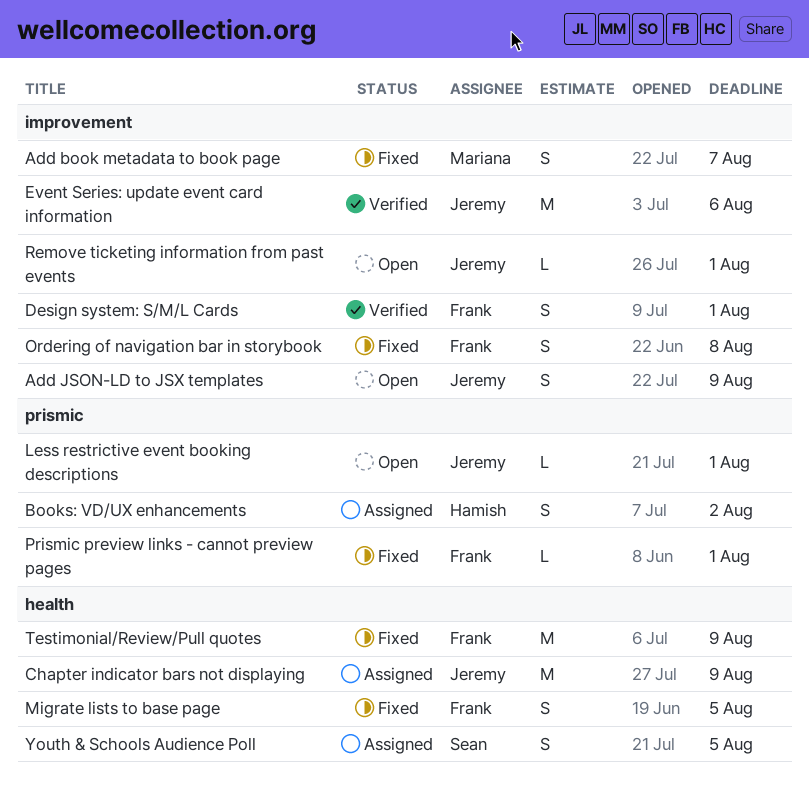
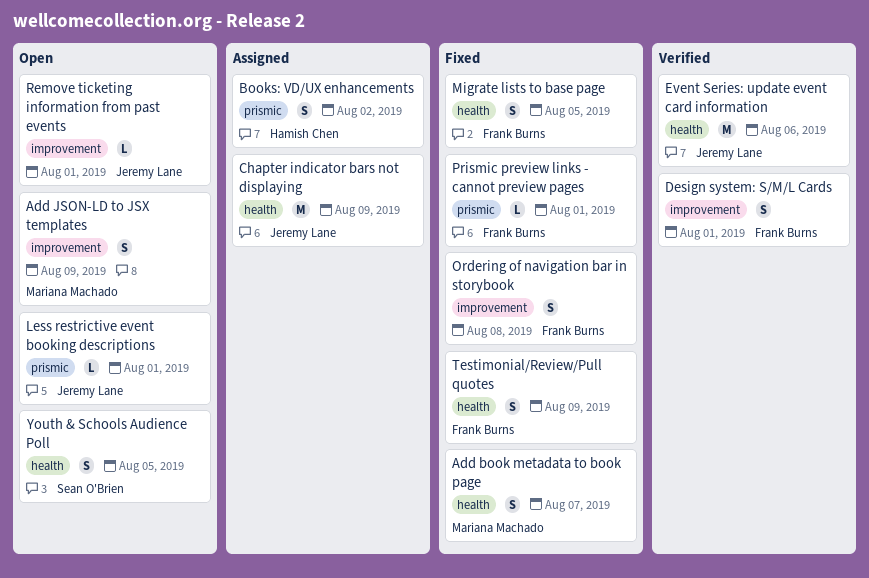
Add book metadata to book page, label: improvement -> health
Add JSON-LD to JSX templates, owner: Jeremy Lane -> Mariana Machado
Event Series: update event card information, label: improvement -> health
Testimonial/Review/Pull quotes, estimate: M -> S
Youth & Schools Audience Poll, status: Assigned -> Open

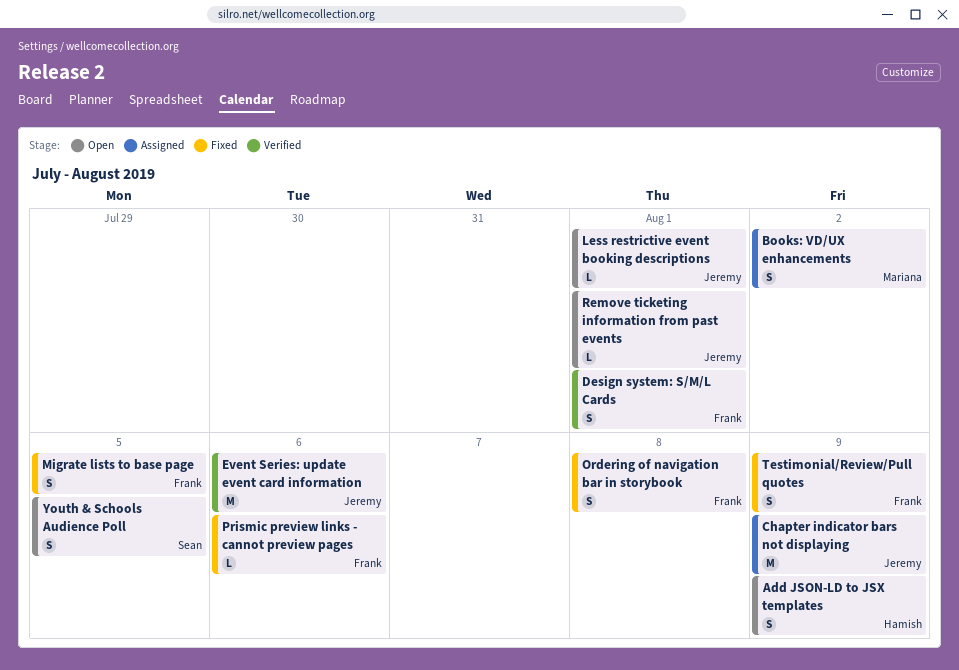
Add book metadata to book page: present -> none
Add JSON-LD to JSX templates, owner: Mariana Machado -> Hamish Chen
Books: VD/UX enhancements, owner: Hamish Chen -> Mariana Machado
Prismic preview links - cannot preview pages, due: Aug 1 -> Aug 6

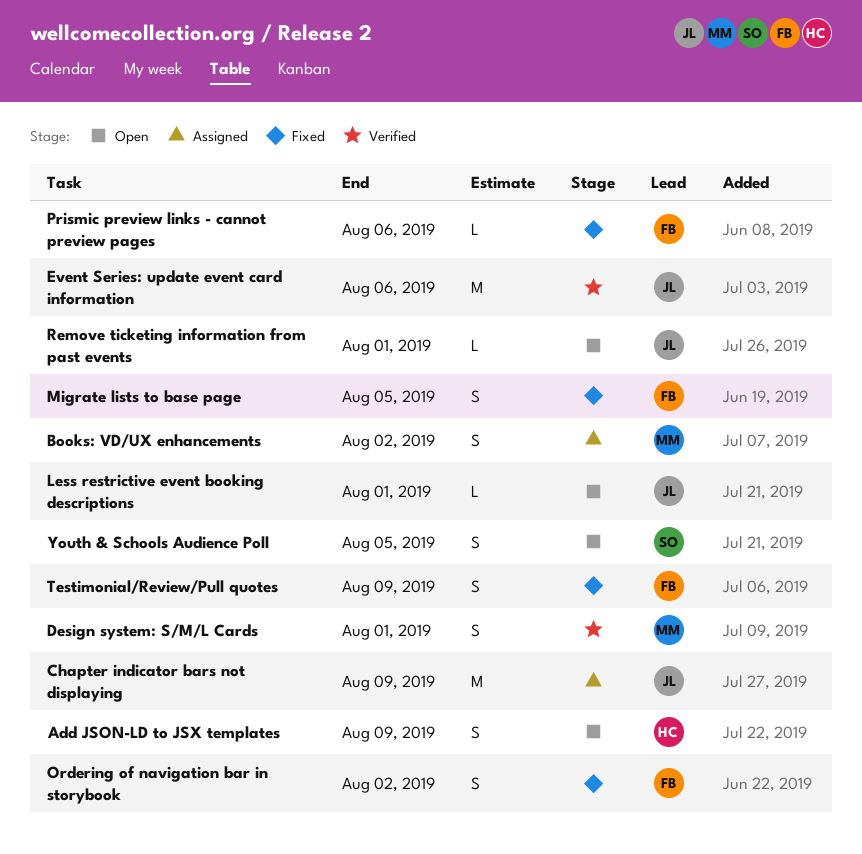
Design system: S/M/L Cards, owner: Frank -> Mariana
Ordering of navigation bar in storybook, due: Aug 8 -> Aug 2

